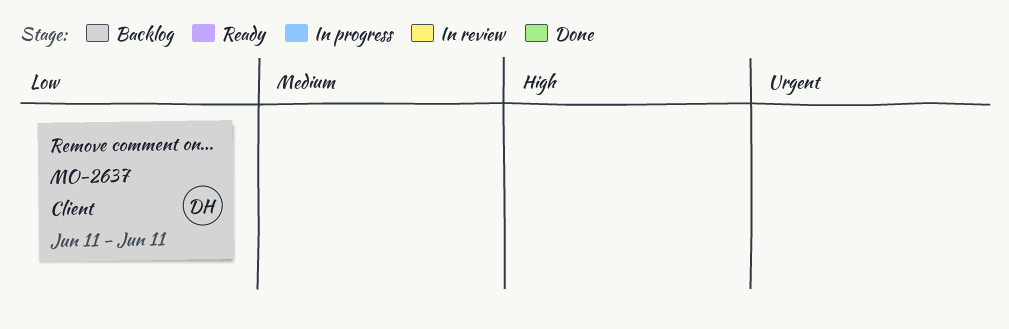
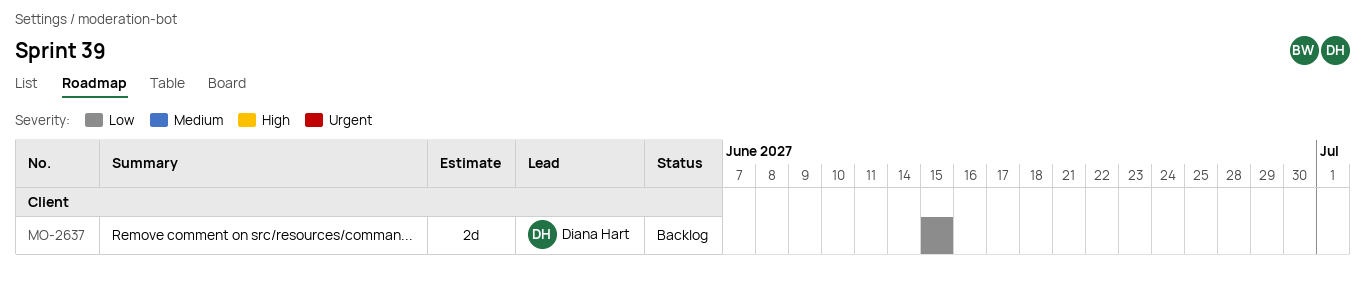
MO-2637, start: Jun 11 -> Jun 15
MO-2637, due: Jun 11 -> Jun 15

